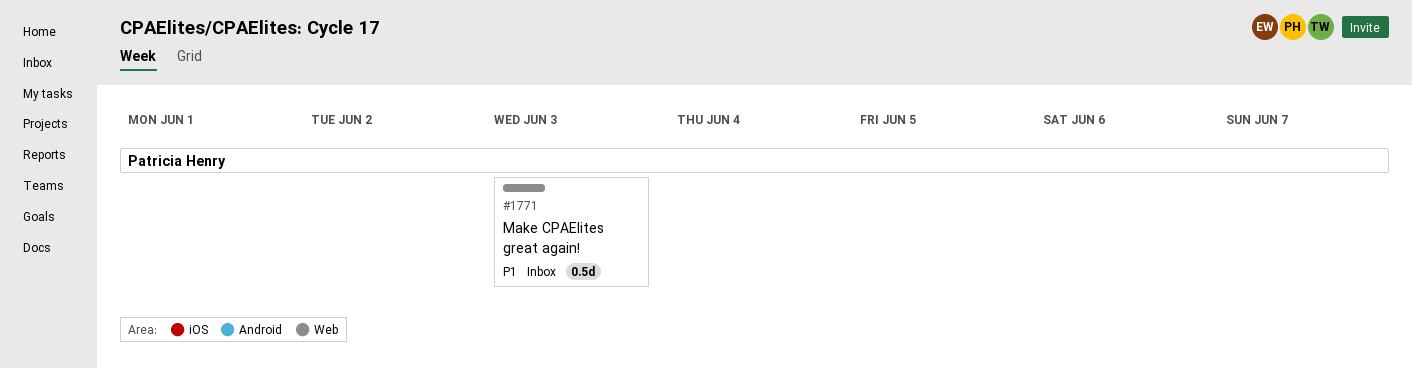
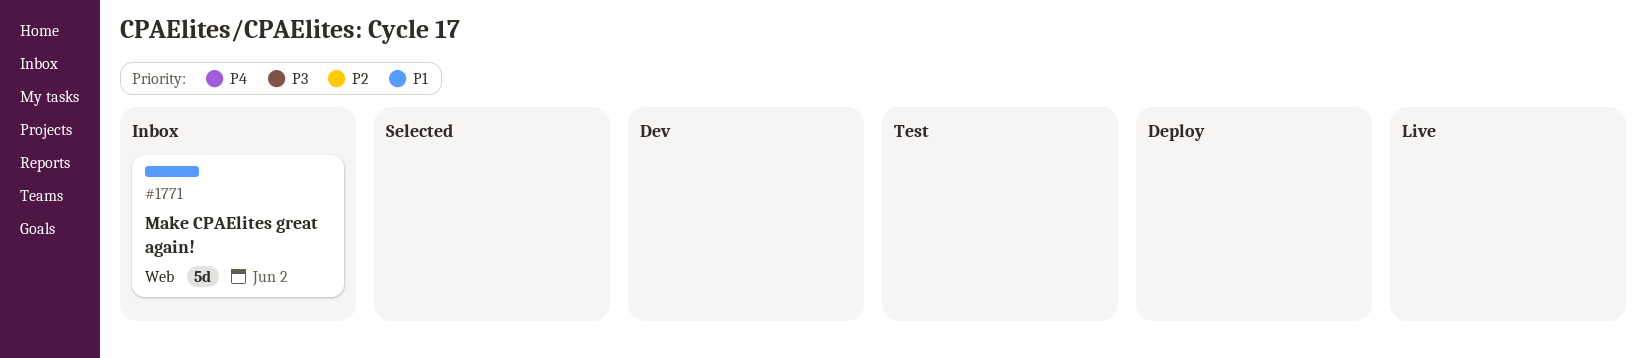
#1771, estimate: 0.5d -> 5d
#1771, due: Jun 3 -> Jun 2

